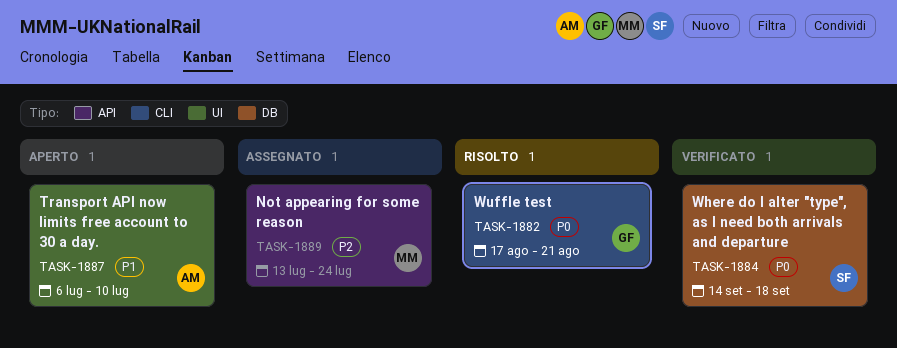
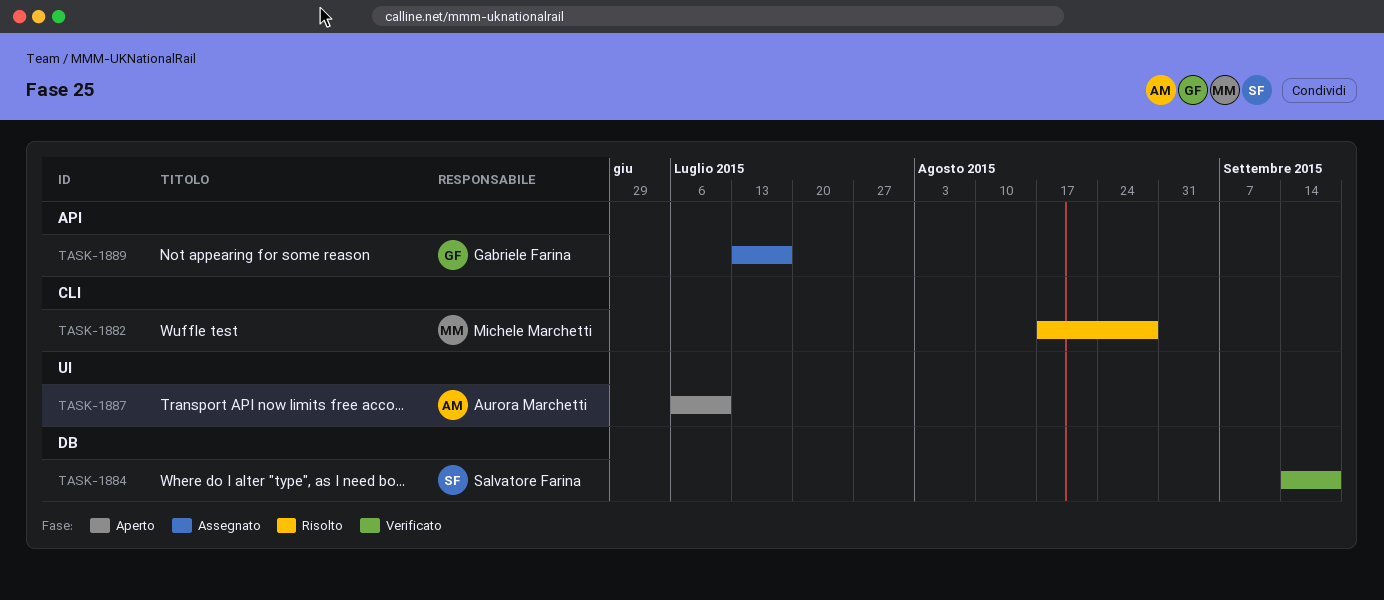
TASK-1882, owner: Gabriele Farina -> Michele Marchetti
TASK-1882, due: Aug 21 -> Aug 28
TASK-1889, owner: Michele Marchetti -> Gabriele Farina
TASK-1889, due: Jul 24 -> Jul 17

